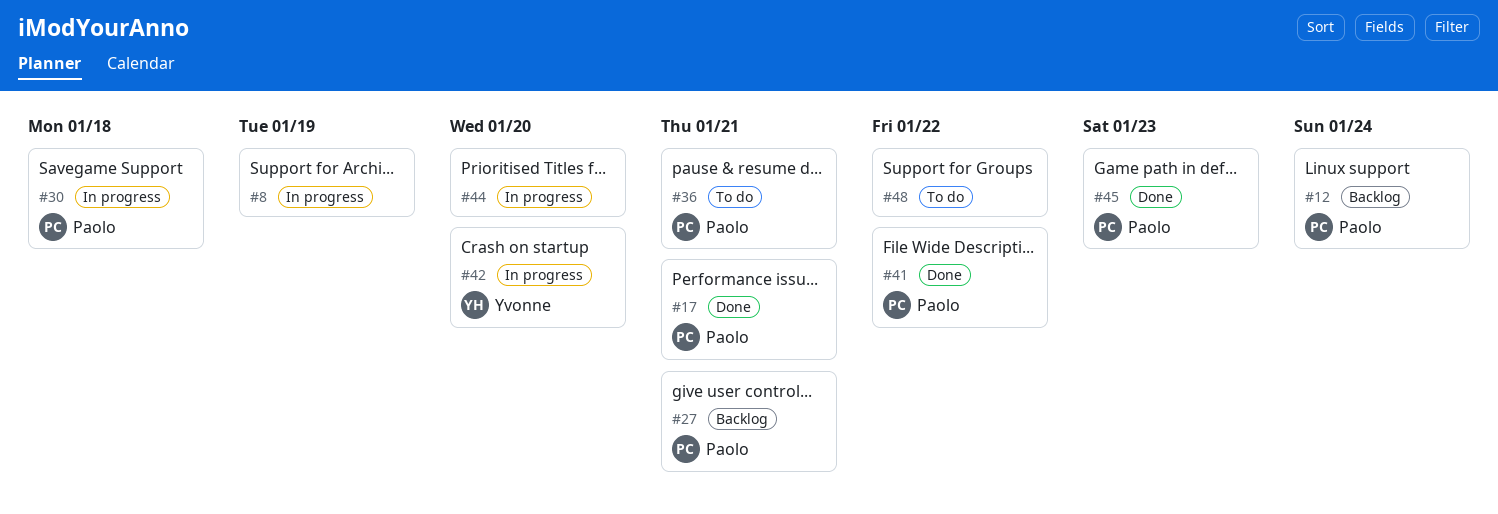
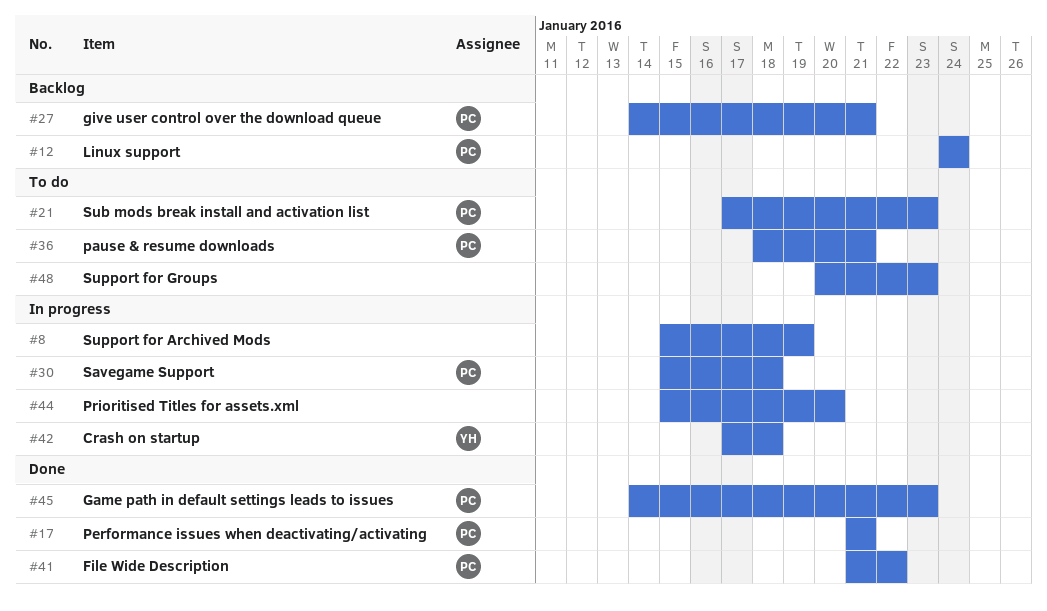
#21: none -> present
#42, due: Jan 20 -> Jan 18
#48, due: Jan 22 -> Jan 23

